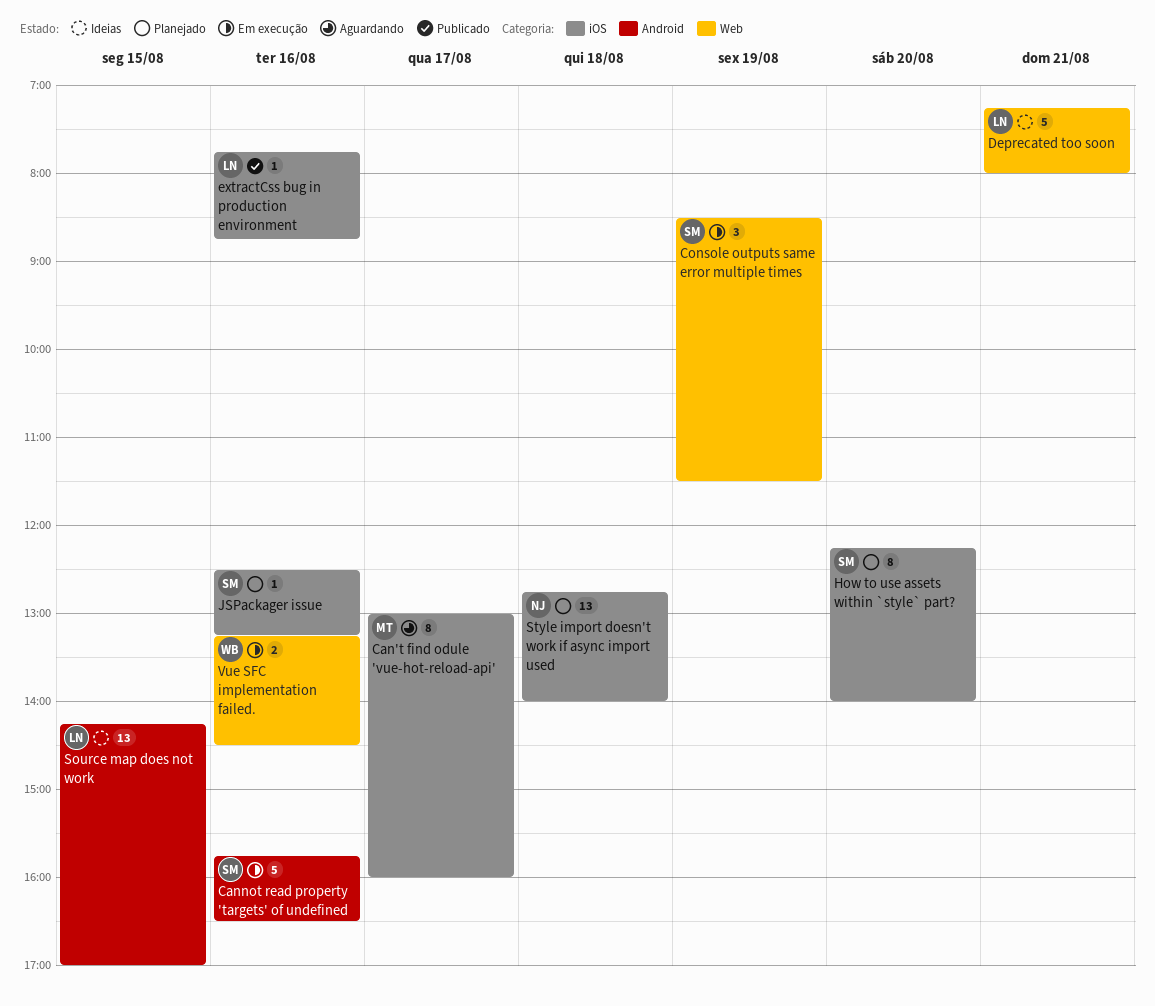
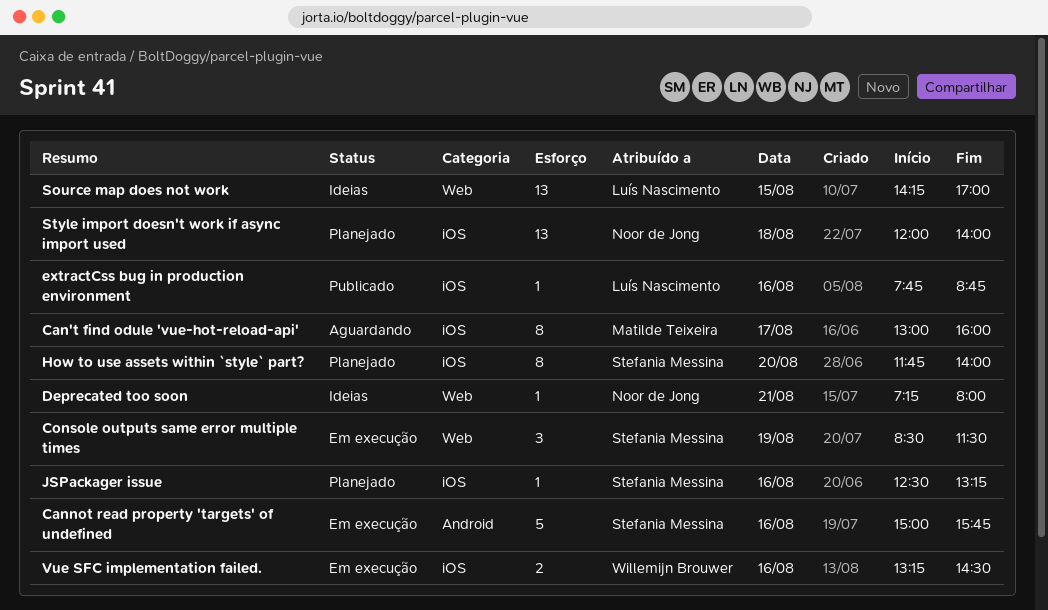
Cannot read property 'targets' of undefined, begins: 15:45 -> 15:00
Cannot read property 'targets' of undefined, ends: 16:30 -> 15:45
Deprecated too soon, owner: Luís Nascimento -> Noor de Jong
Deprecated too soon, estimate: 5 -> 1
How to use assets within `style` part?, begins: 12:15 -> 11:45
Source map does not work, label: Android -> Web
Style import doesn't work if async import used, begins: 12:45 -> 12:00
Vue SFC implementation failed., label: Web -> iOS

